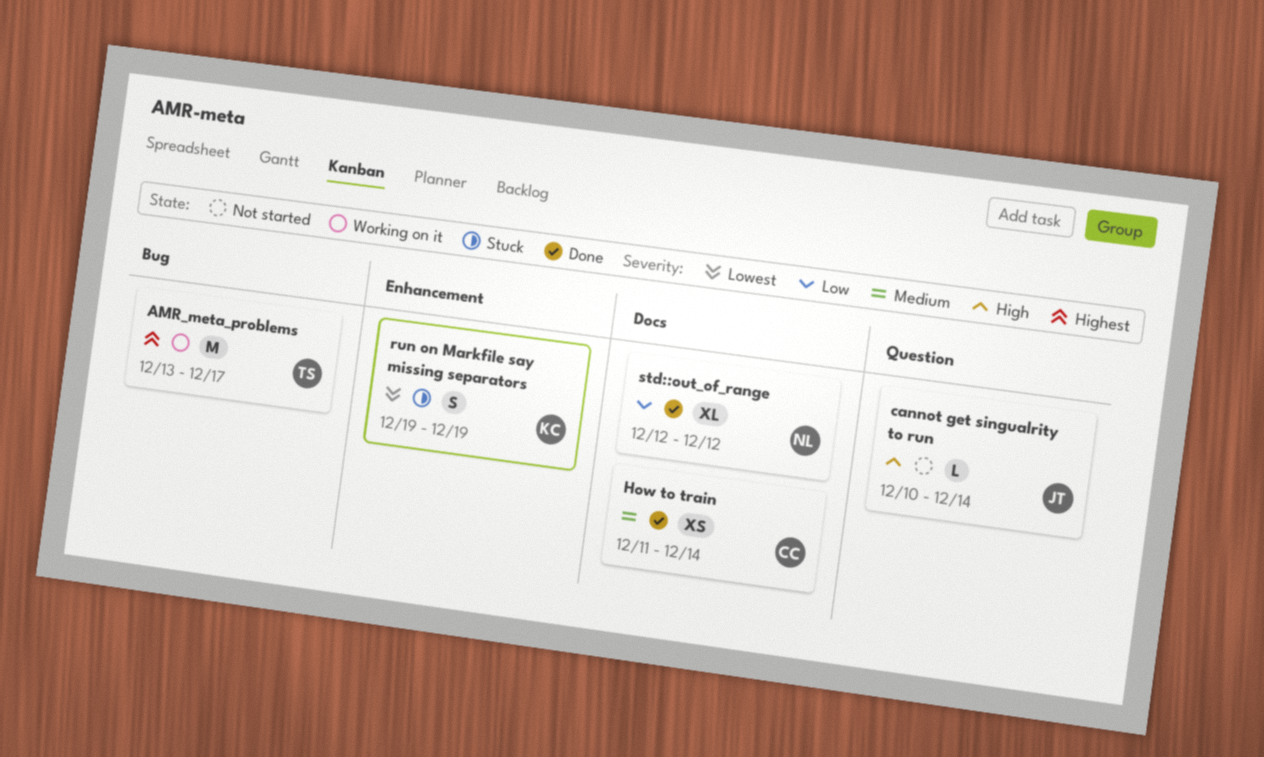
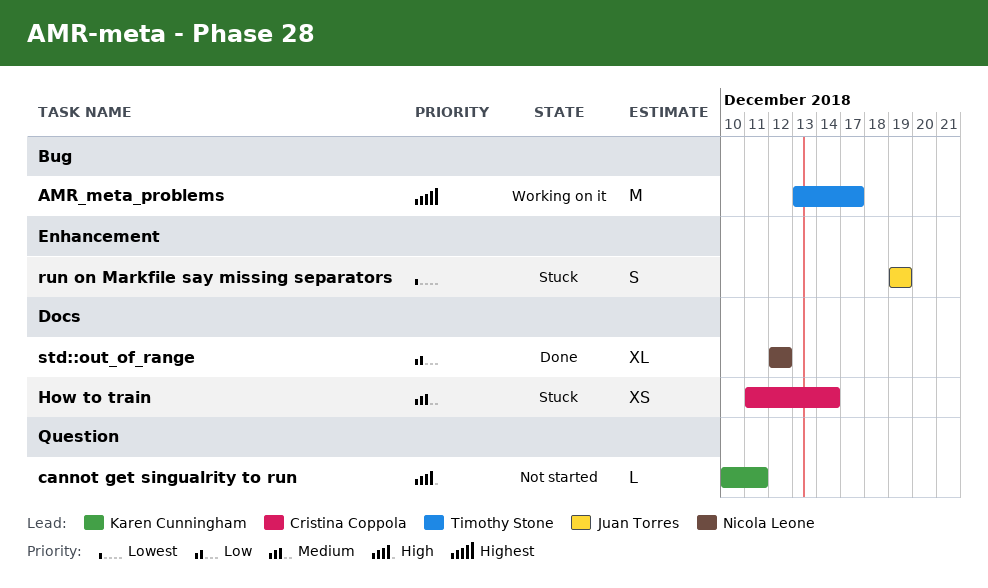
cannot get singualrity to run, owner: Juan Torres -> Karen Cunningham
cannot get singualrity to run, due: Dec 14 -> Dec 11
How to train, status: Done -> Stuck
run on Markfile say missing separators, owner: Karen Cunningham -> Juan Torres

